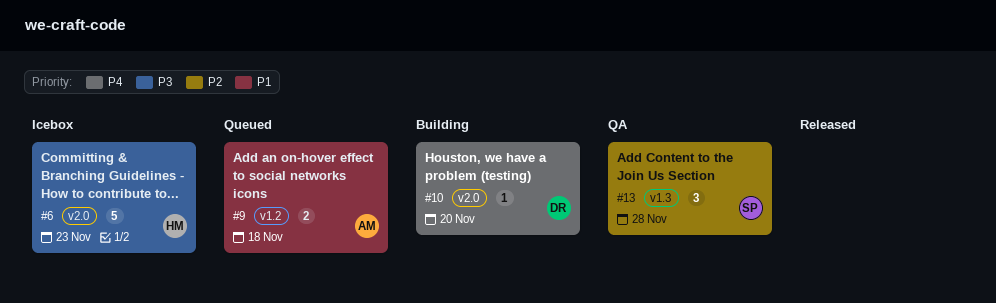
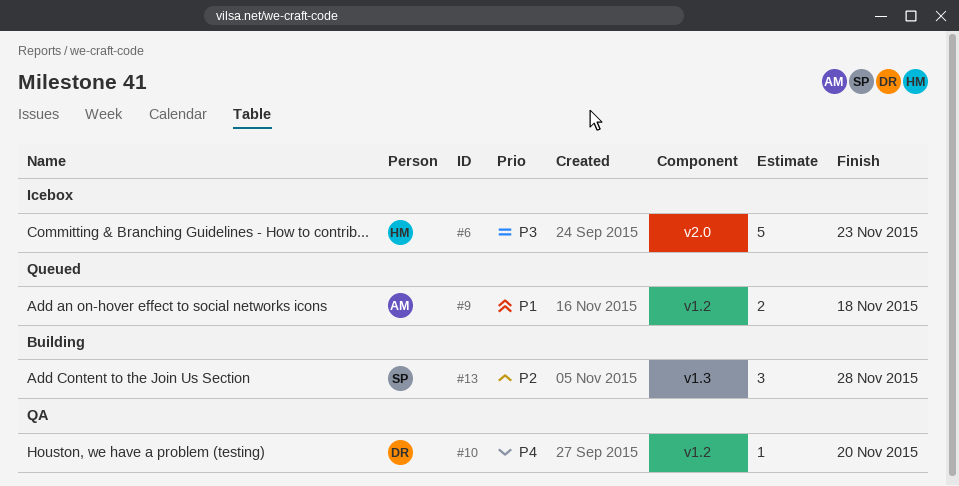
#10, status: Building -> QA
#10, label: v2.0 -> v1.2
#13, status: QA -> Building

